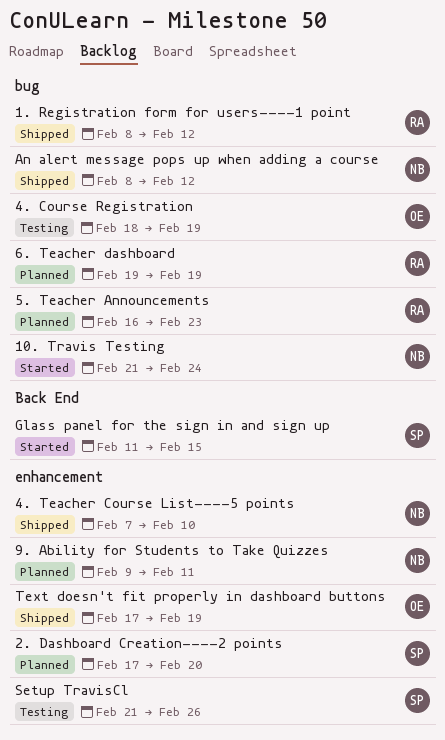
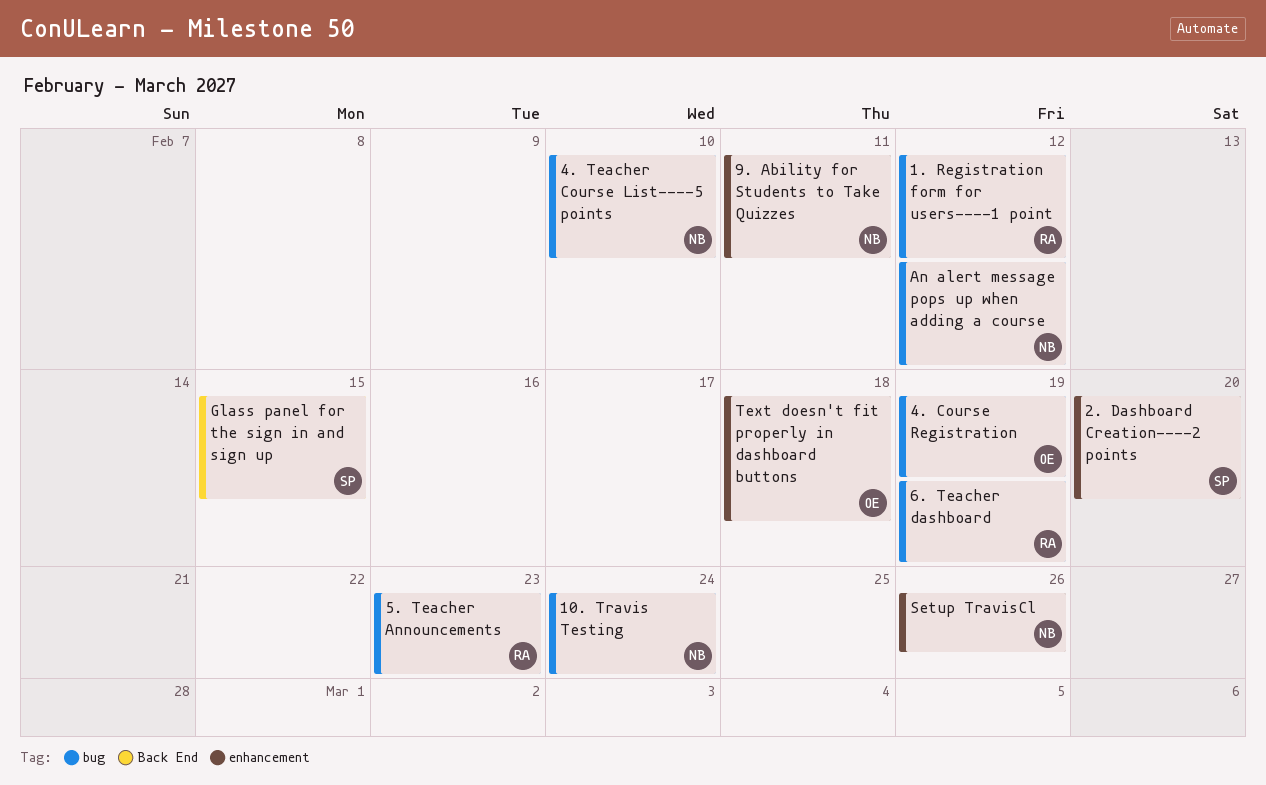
4. Teacher Course List----5 points, label: enhancement -> bug
Setup TravisCl, owner: SP -> NB
Text doesn't fit properly in dashboard buttons, due: Feb 19 -> Feb 18

